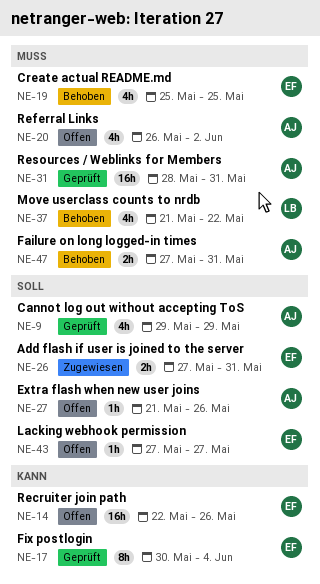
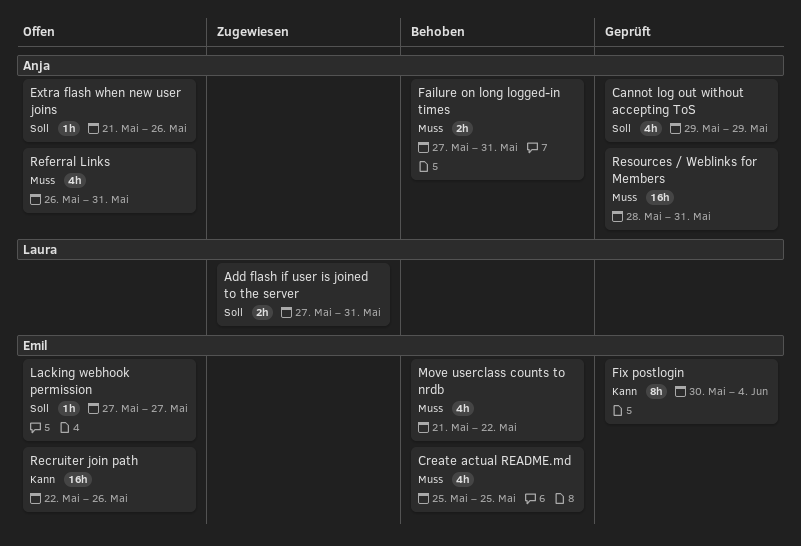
Add flash if user is joined to the server, owner: Emil -> Laura
Move userclass counts to nrdb, owner: Laura -> Emil
Referral Links, due: Jun 2 -> May 31

